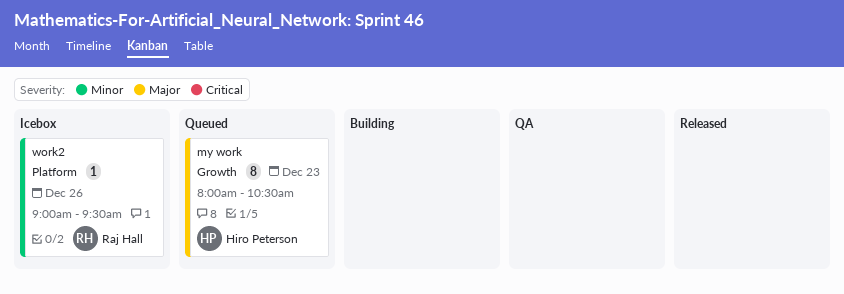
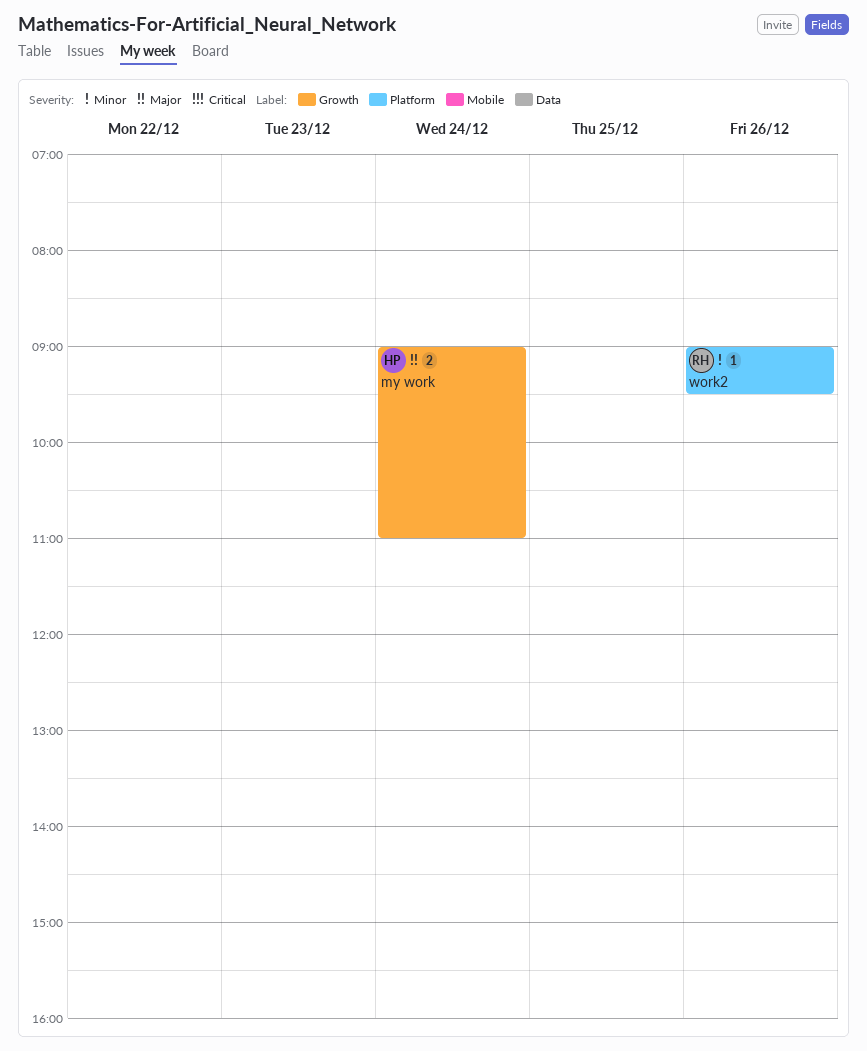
my work, estimate: 8 -> 2
my work, day: Dec 23 -> Dec 24
my work, begins: 08:00 -> 09:00
my work, ends: 10:30 -> 11:00

